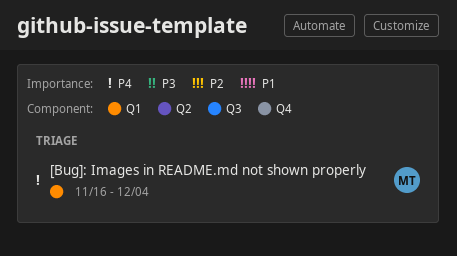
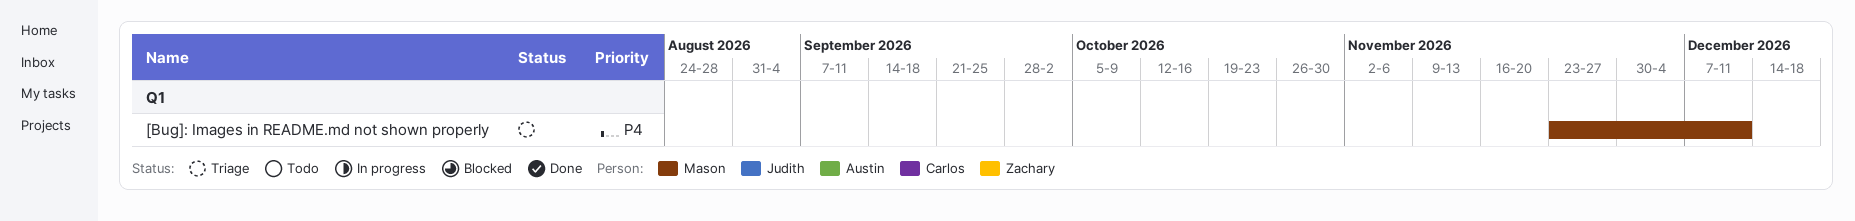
[Bug]: Images in README.md not shown properly, start: Nov 16 -> Nov 23
[Bug]: Images in README.md not shown properly, due: Dec 4 -> Dec 11

